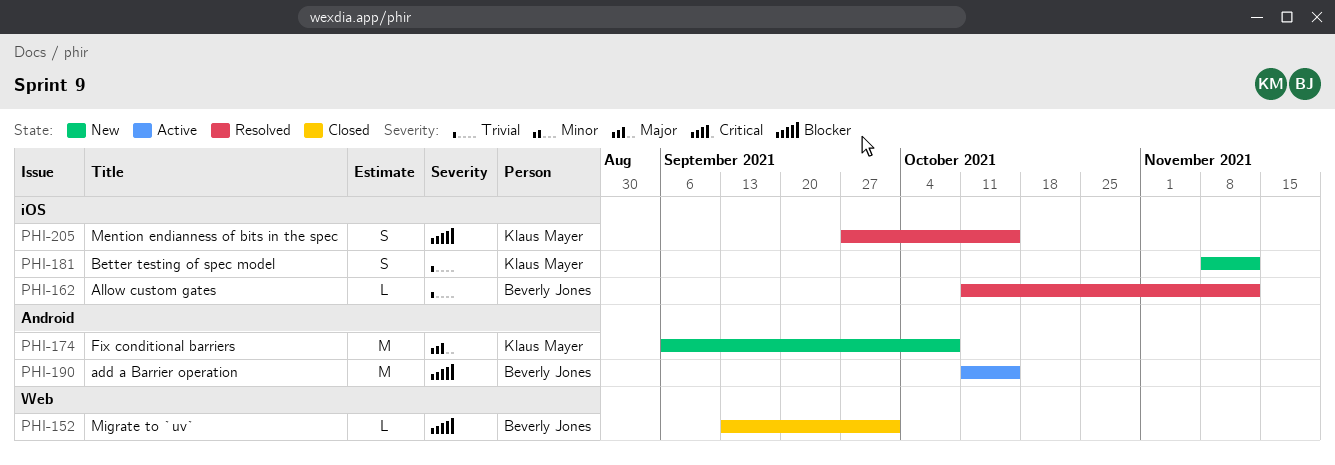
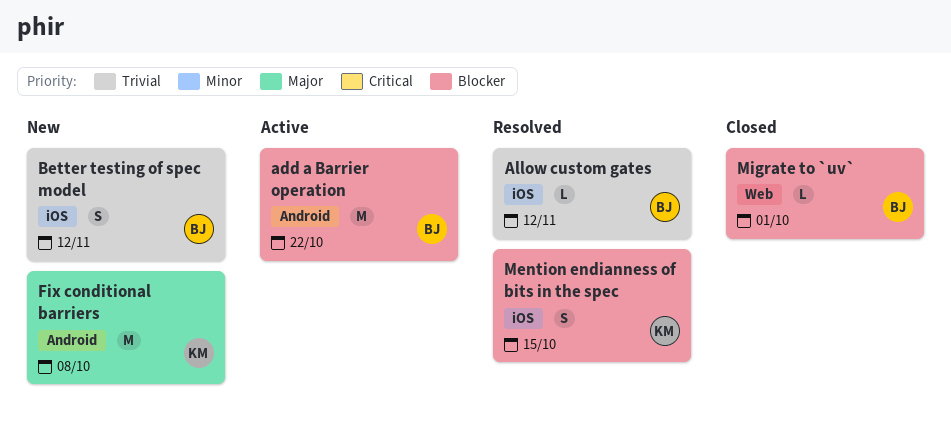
add a Barrier operation, due: Oct 15 -> Oct 22
Better testing of spec model, owner: Klaus Mayer -> Beverly Jones

